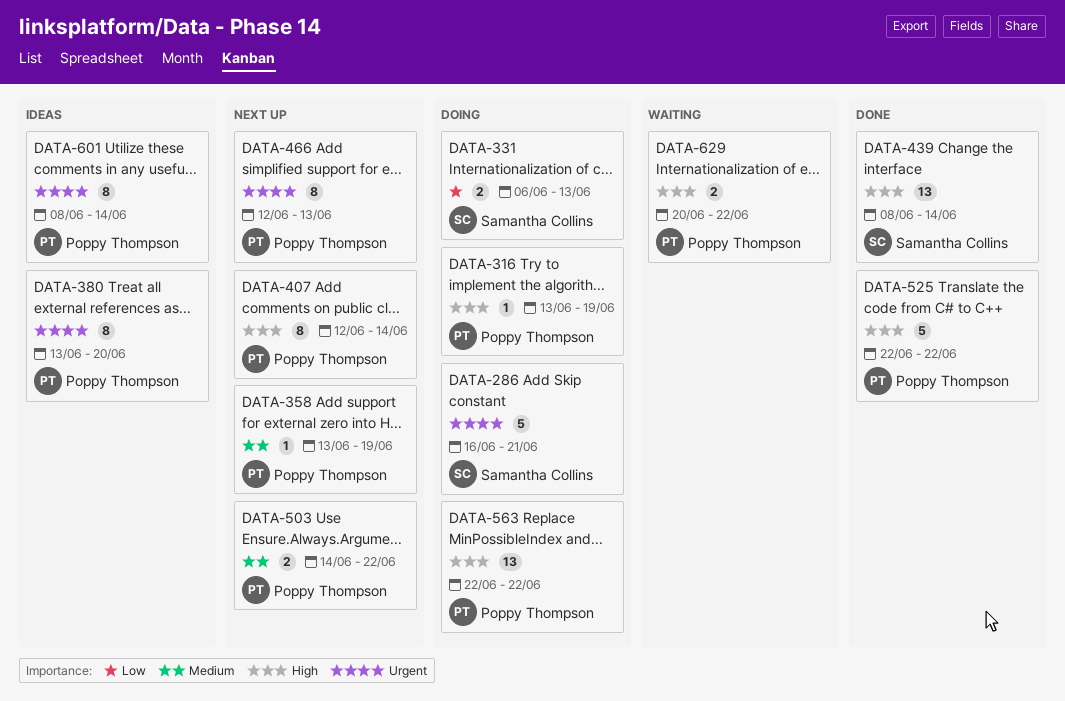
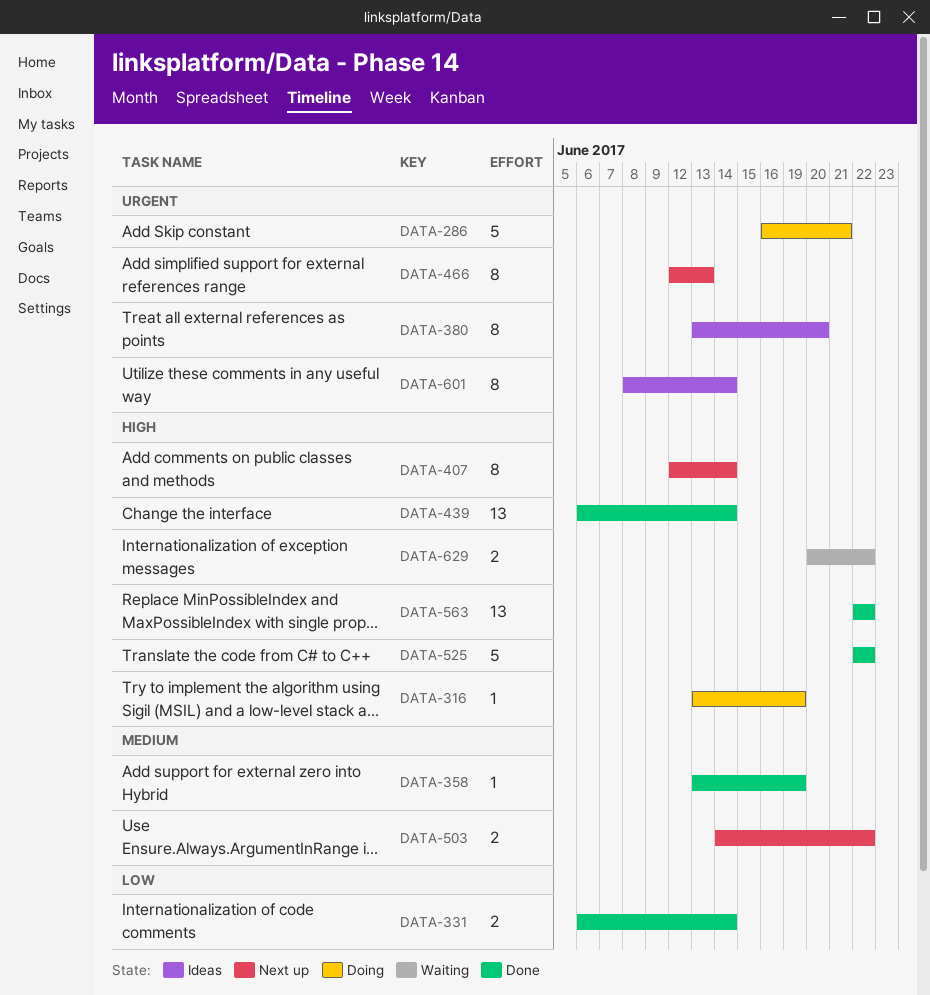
DATA-331, status: Doing -> Done
DATA-331, due: Jun 13 -> Jun 14
DATA-358, status: Next up -> Done
DATA-439, start: Jun 8 -> Jun 6
DATA-563, status: Doing -> Done

